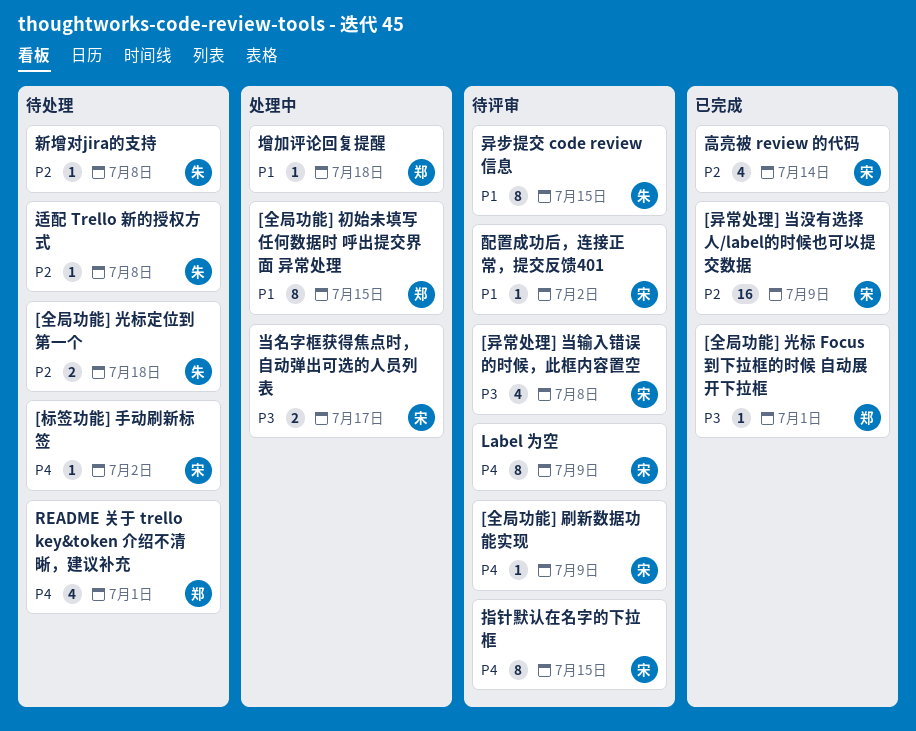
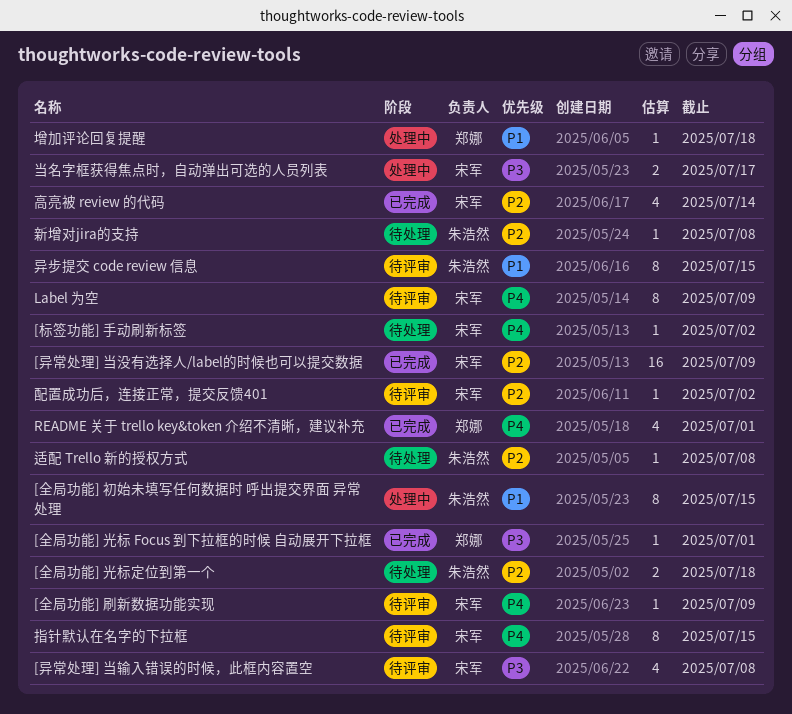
[全局功能] 初始未填写任何数据时 呼出提交界面 异常处理, owner: 郑娜 -> 朱浩然
README 关于 trello key&token 介绍不清晰，建议补充, status: 待处理 -> 已完成
配置成功后，连接正常，提交反馈401, priority: P1 -> P2

